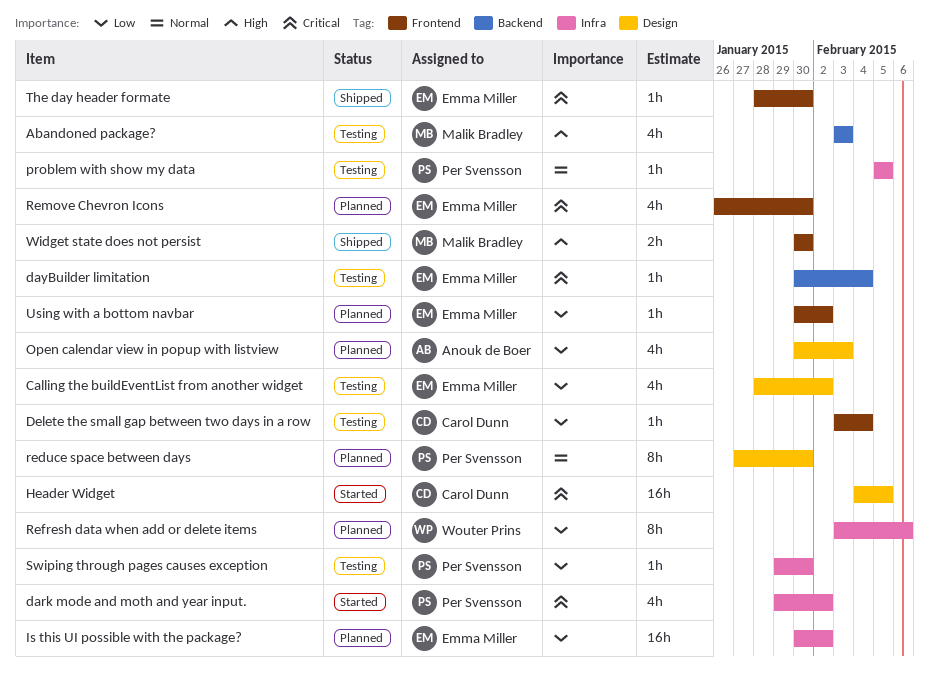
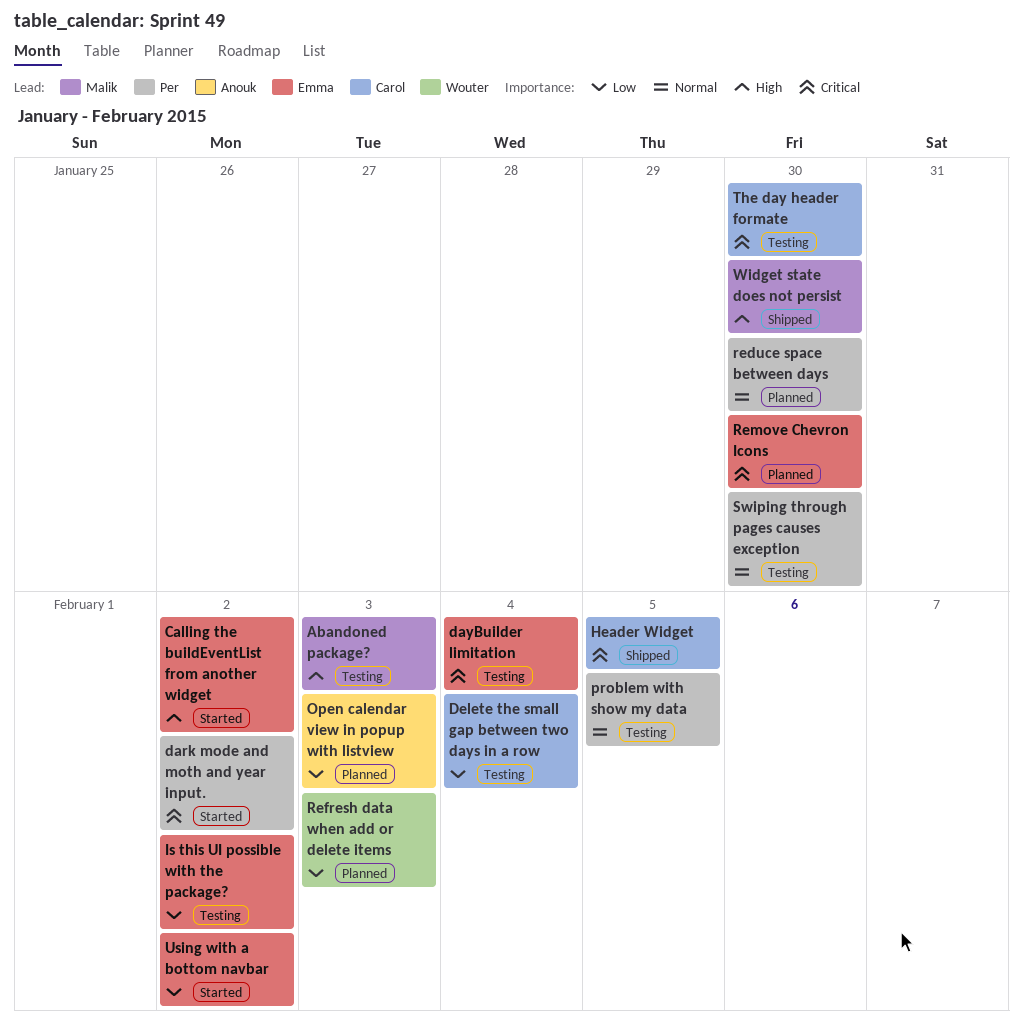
Calling the buildEventList from another widget, status: Testing -> Started
Calling the buildEventList from another widget, priority: Low -> High
Header Widget, status: Started -> Shipped
Is this UI possible with the package?, status: Planned -> Testing
Refresh data when add or delete items, due: Feb 6 -> Feb 3
Swiping through pages causes exception, priority: Low -> Normal
The day header formate, status: Shipped -> Testing
The day header formate, owner: Emma Miller -> Carol Dunn
Using with a bottom navbar, status: Planned -> Started

